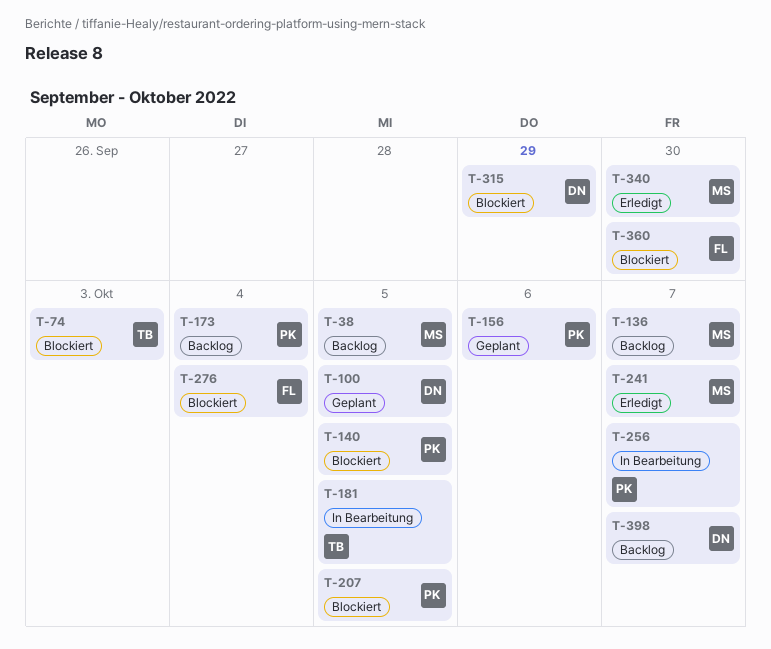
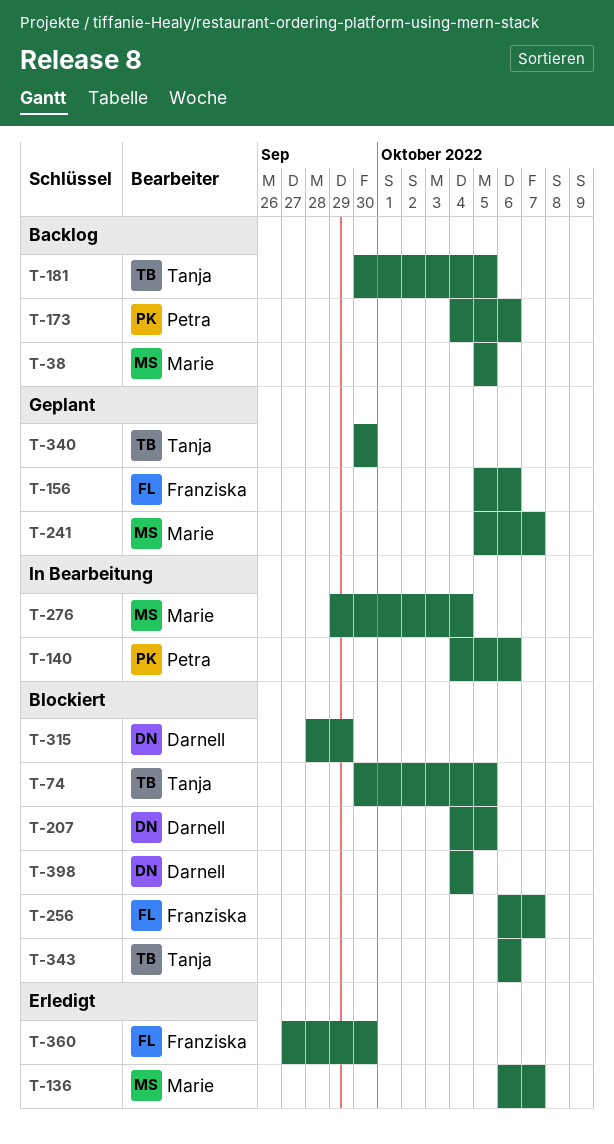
T-74, due: Oct 3 -> Oct 5
T-100: present -> none
T-136, status: Backlog -> Erledigt
T-140, status: Blockiert -> In Bearbeitung
T-140, due: Oct 5 -> Oct 6
T-156, owner: Petra -> Franziska
T-173, due: Oct 4 -> Oct 6
T-181, status: In Bearbeitung -> Backlog
T-207, owner: Petra -> Darnell
T-241, status: Erledigt -> Geplant
T-256, status: In Bearbeitung -> Blockiert
T-256, owner: Petra -> Franziska
T-276, status: Blockiert -> In Bearbeitung
T-276, owner: Franziska -> Marie
T-340, status: Erledigt -> Geplant
T-340, owner: Marie -> Tanja
T-343: none -> present
T-360, status: Blockiert -> Erledigt
T-398, status: Backlog -> Blockiert
T-398, due: Oct 7 -> Oct 4

